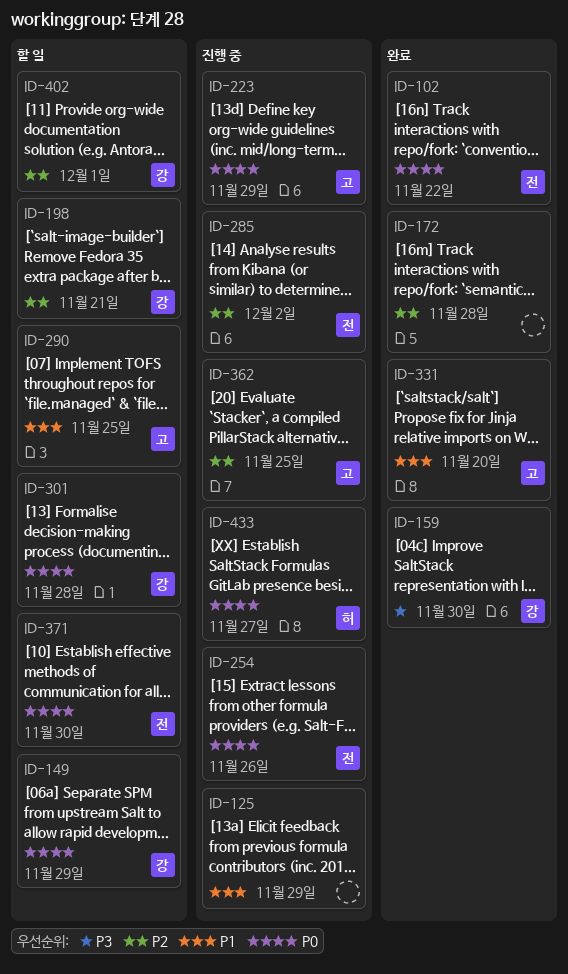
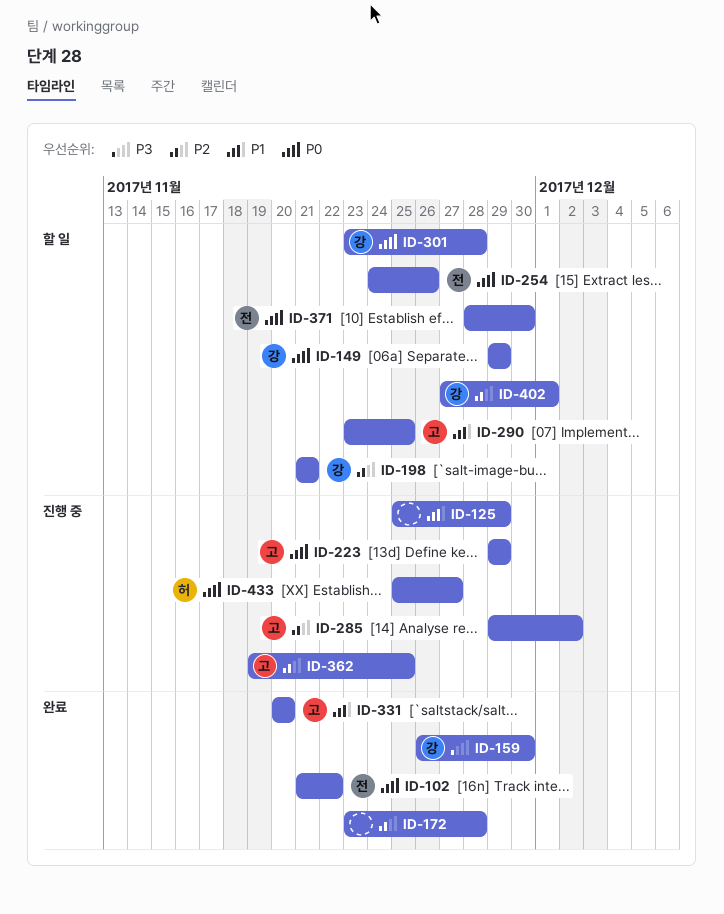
ID-254, status: 진행 중 -> 할 일
ID-285, owner: 전 -> 고

